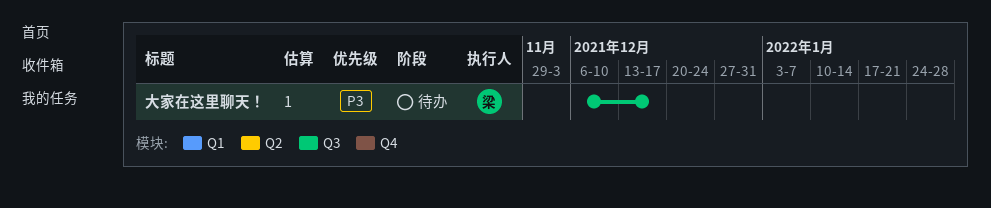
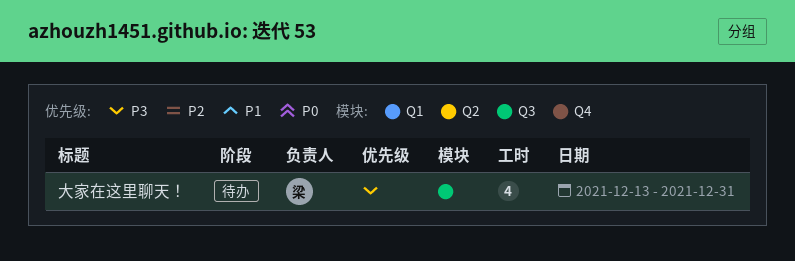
大家在这里聊天！, estimate: 1 -> 4
大家在这里聊天！, start: Dec 6 -> Dec 13
大家在这里聊天！, due: Dec 17 -> Dec 31

